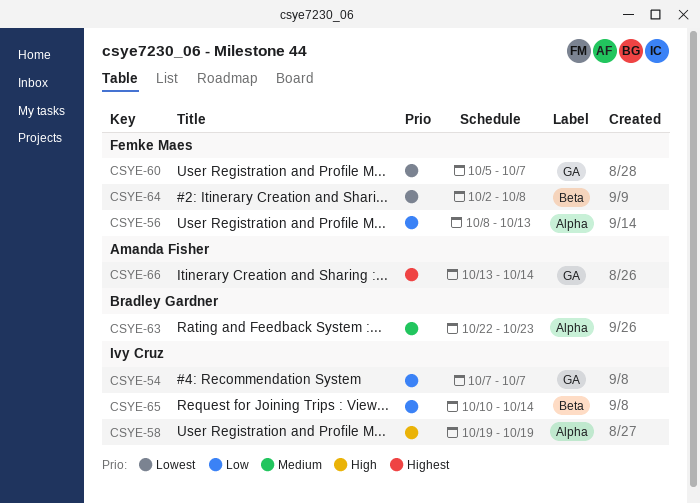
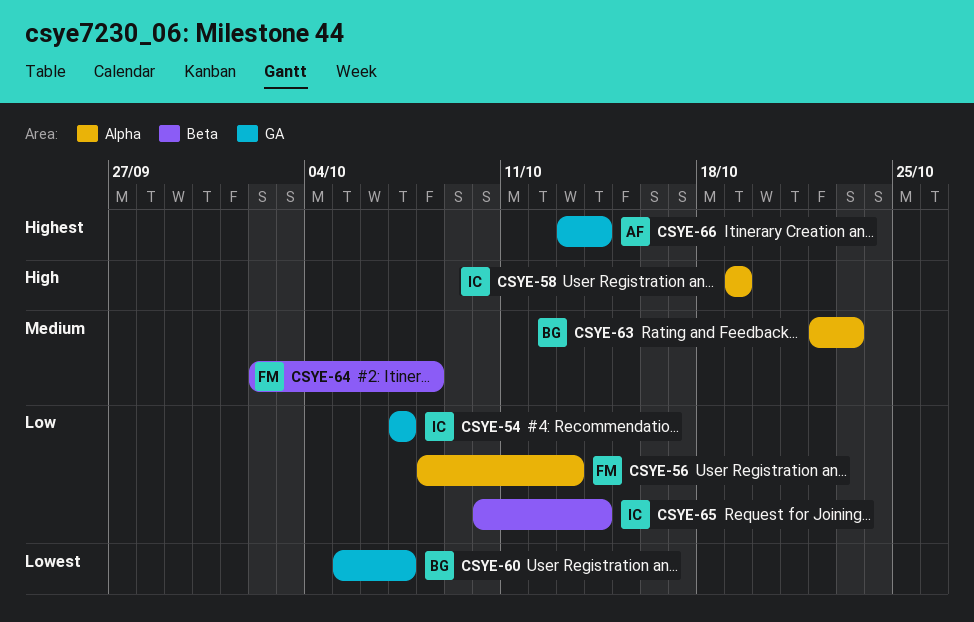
CSYE-60, owner: Femke Maes -> Bradley Gardner
CSYE-64, priority: Lowest -> Medium

